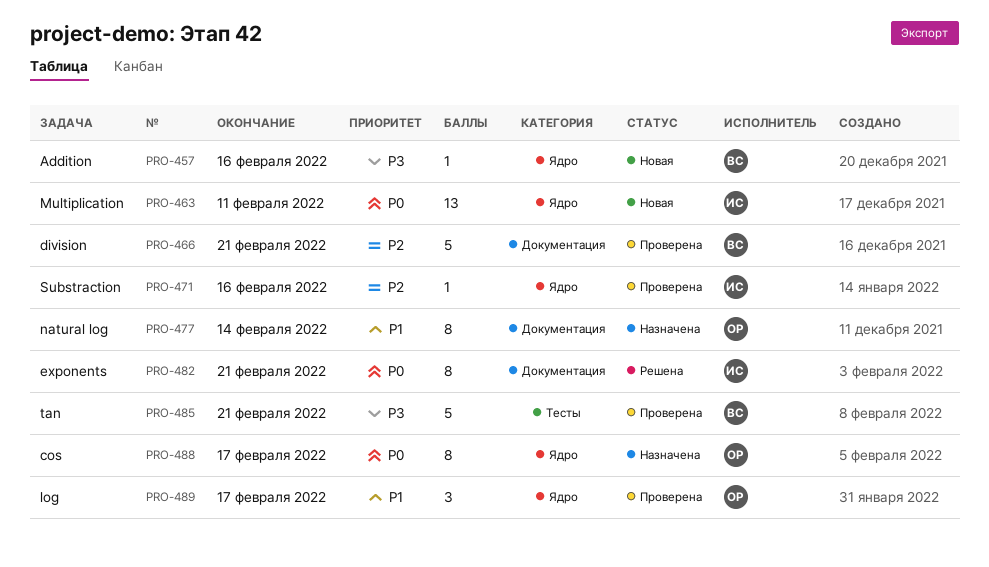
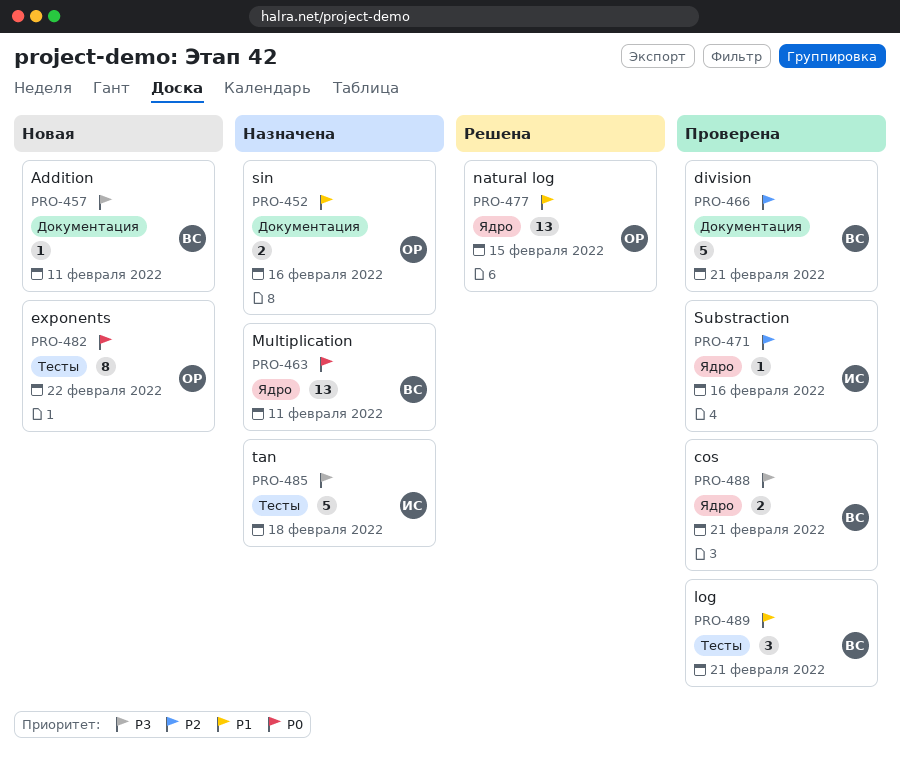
PRO-452: none -> present
PRO-457, label: Ядро -> Документация
PRO-457, due: Feb 16 -> Feb 11
PRO-463, status: Новая -> Назначена
PRO-463, owner: ИС -> ВС
PRO-477, status: Назначена -> Решена
PRO-477, label: Документация -> Ядро
PRO-477, estimate: 8 -> 13
PRO-477, due: Feb 14 -> Feb 15
PRO-482, status: Решена -> Новая
PRO-482, owner: ИС -> ОР
PRO-482, label: Документация -> Тесты
PRO-482, due: Feb 21 -> Feb 22
PRO-485, status: Проверена -> Назначена
PRO-485, owner: ВС -> ИС
PRO-485, due: Feb 21 -> Feb 18
PRO-488, status: Назначена -> Проверена
PRO-488, owner: ОР -> ВС
PRO-488, priority: P0 -> P3
PRO-488, estimate: 8 -> 2
PRO-488, due: Feb 17 -> Feb 21
PRO-489, owner: ОР -> ВС
PRO-489, label: Ядро -> Тесты
PRO-489, due: Feb 17 -> Feb 21

